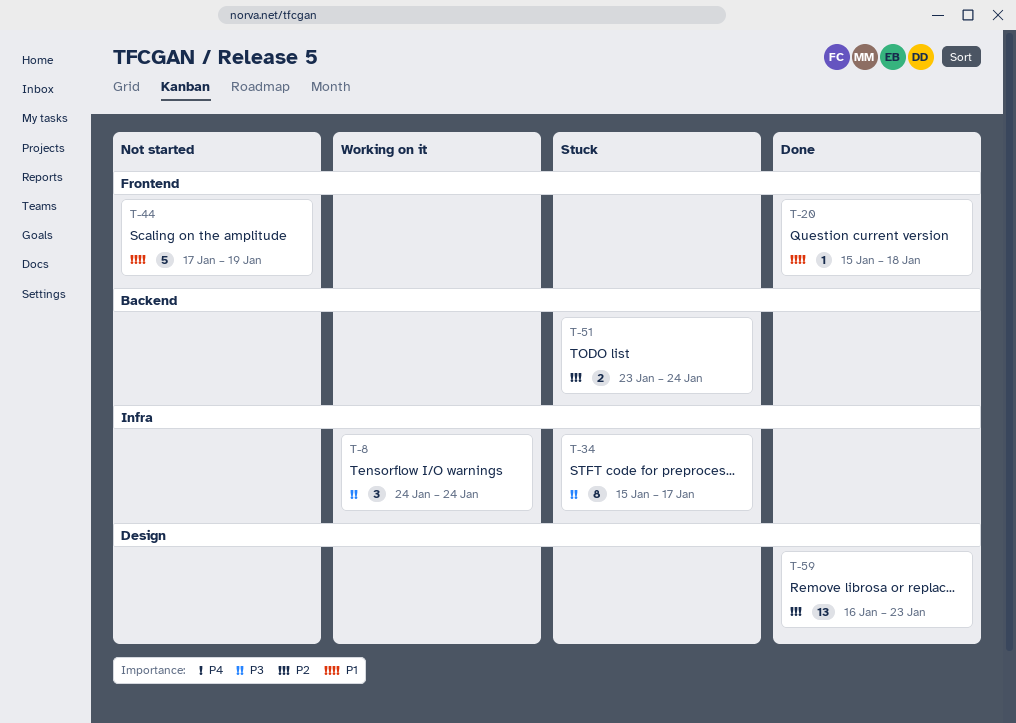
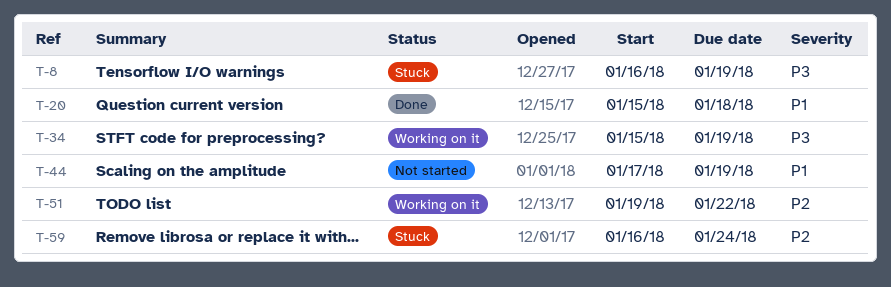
T-8, status: Working on it -> Stuck
T-8, start: Jan 24 -> Jan 16
T-8, due: Jan 24 -> Jan 19
T-34, status: Stuck -> Working on it
T-34, due: Jan 17 -> Jan 19
T-51, status: Stuck -> Working on it
T-51, start: Jan 23 -> Jan 19
T-51, due: Jan 24 -> Jan 22
T-59, status: Done -> Stuck
T-59, due: Jan 23 -> Jan 24

